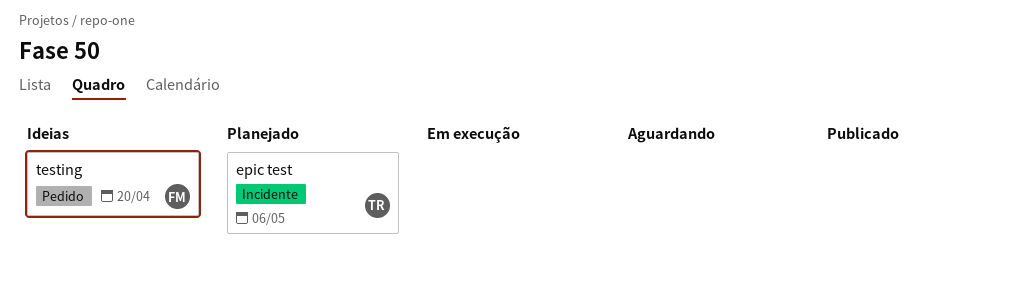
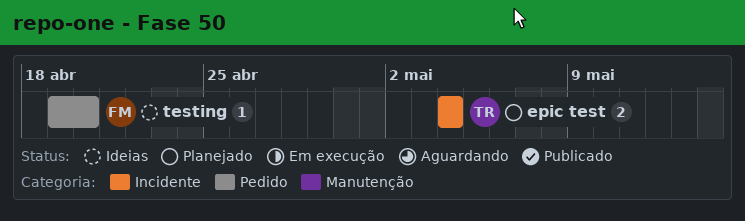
epic test, due: May 6 -> May 4

